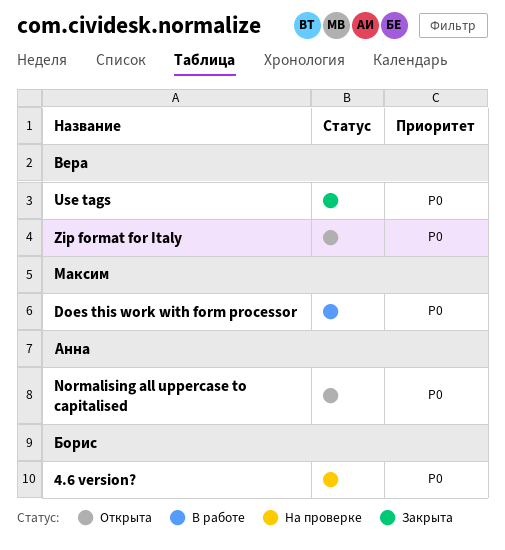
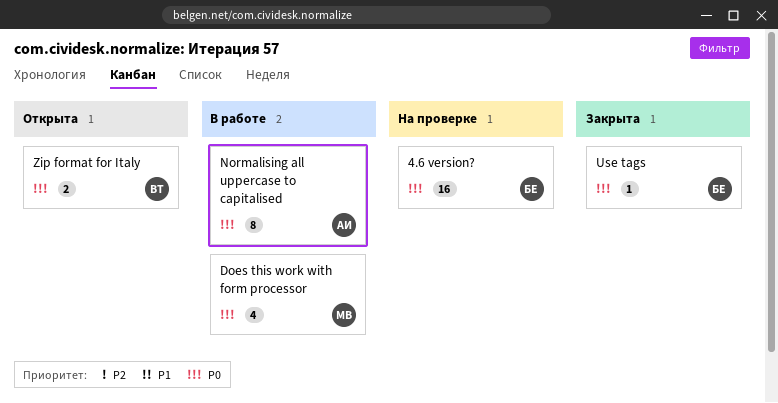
Normalising all uppercase to capitalised, status: Открыта -> В работе
Use tags, owner: Вера -> Борис

